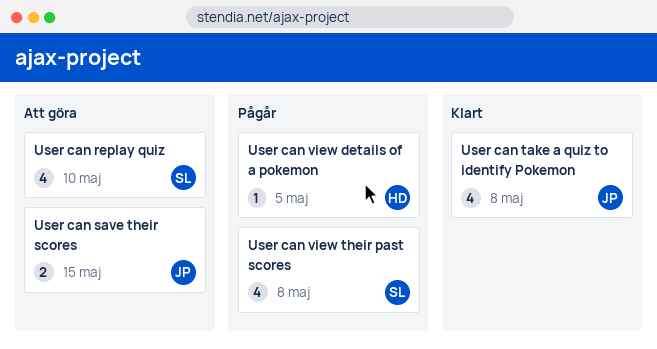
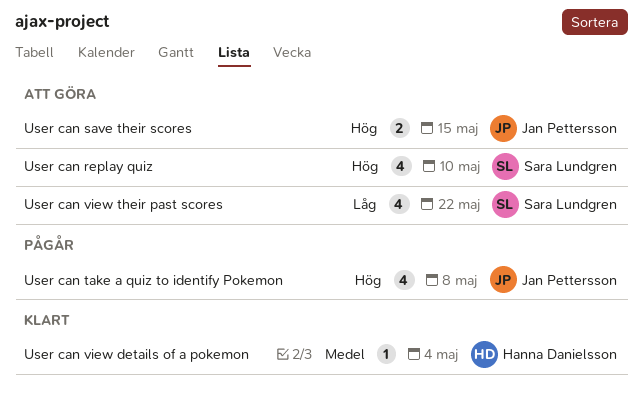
User can take a quiz to identify Pokemon, status: Klart -> Pågår
User can view details of a pokemon, status: Pågår -> Klart
User can view details of a pokemon, due: May 5 -> May 4
User can view their past scores, status: Pågår -> Att göra
User can view their past scores, due: May 8 -> May 22

